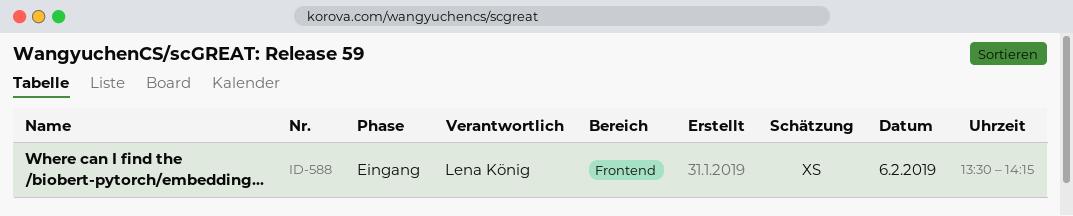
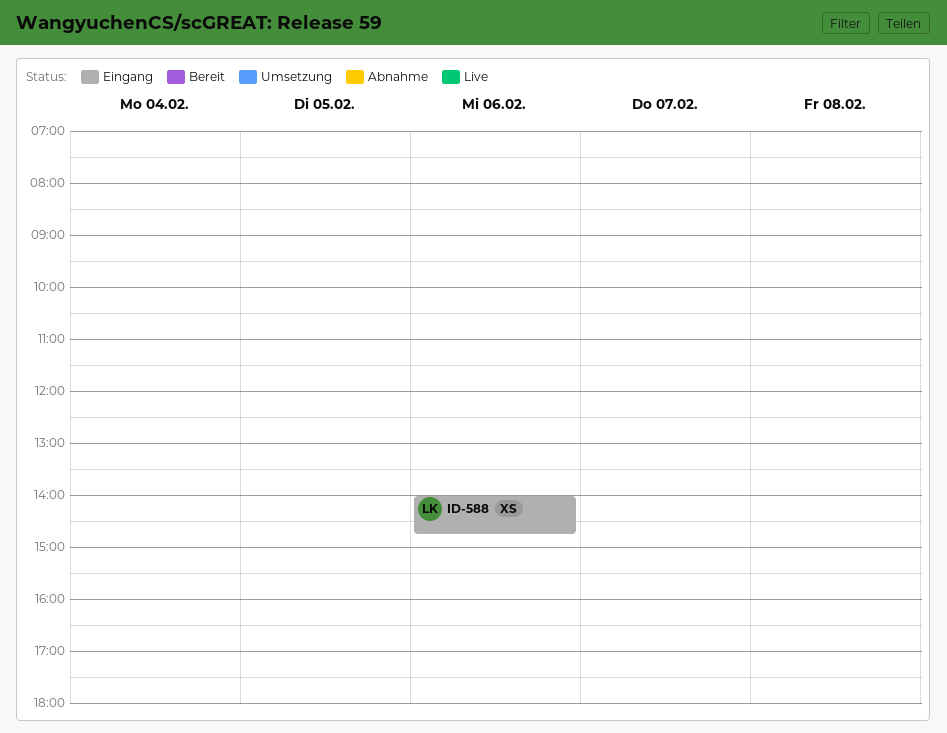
ID-588, begins: 13:30 -> 14:00
ID-588, ends: 14:15 -> 14:45

